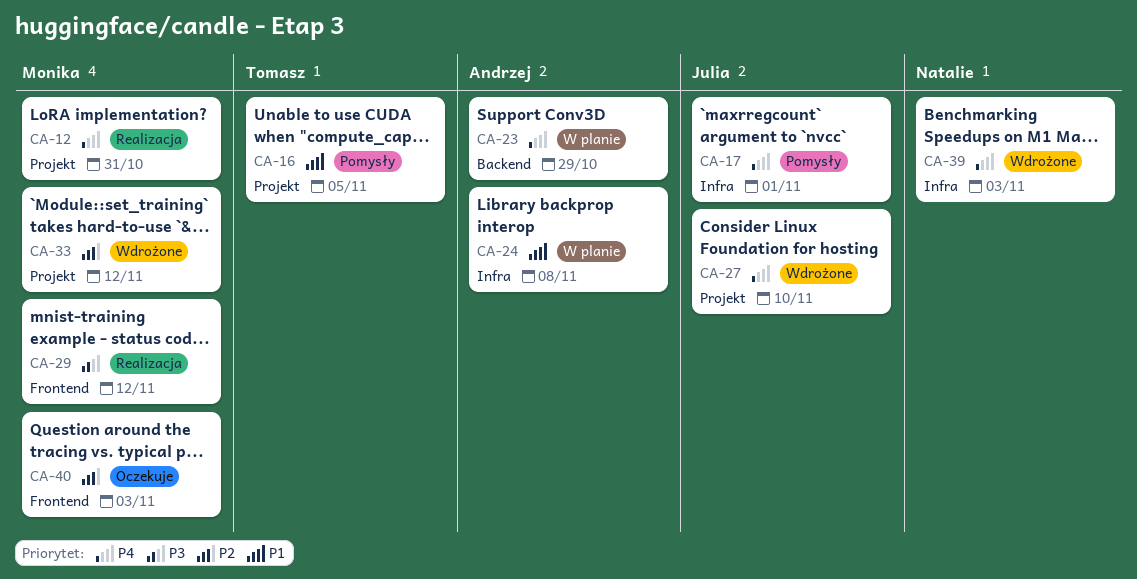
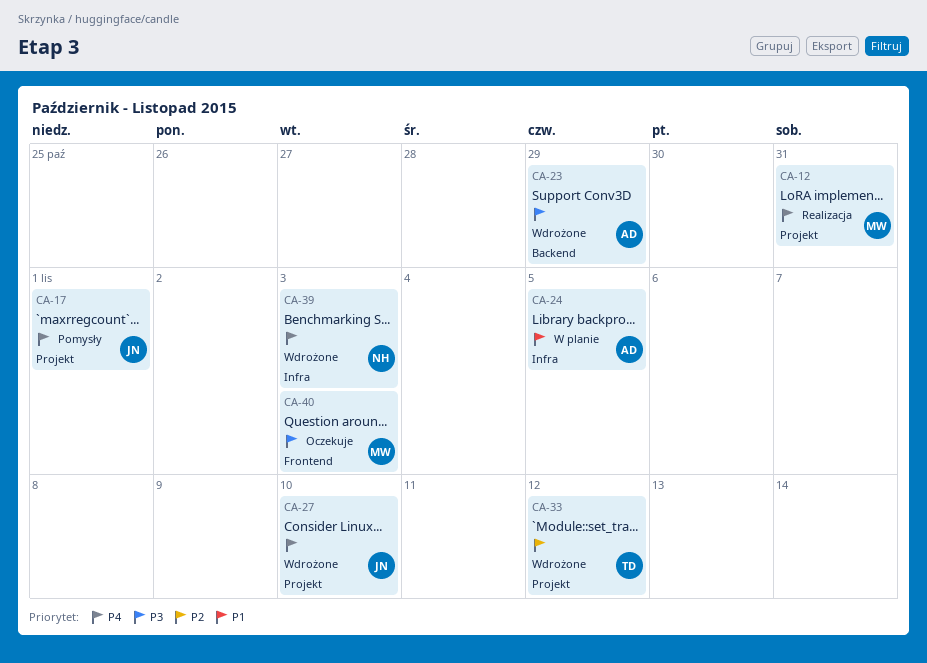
CA-16: present -> none
CA-17, label: Infra -> Projekt
CA-23, status: W planie -> Wdrożone
CA-23, priority: P4 -> P3
CA-24, due: Nov 8 -> Nov 5
CA-29: present -> none
CA-33, owner: Monika -> Tomasz
CA-40, priority: P2 -> P3

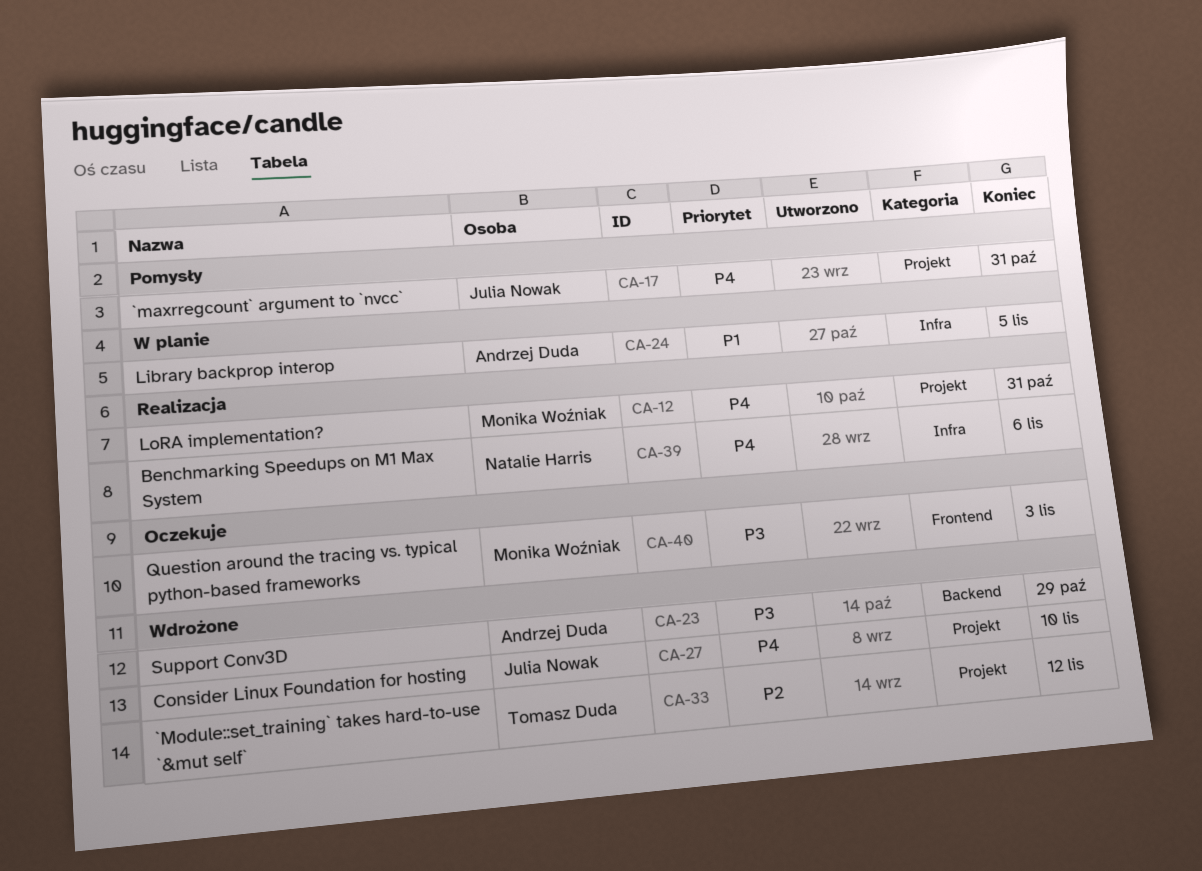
CA-17, due: Nov 1 -> Oct 31
CA-39, status: Wdrożone -> Realizacja
CA-39, due: Nov 3 -> Nov 6

